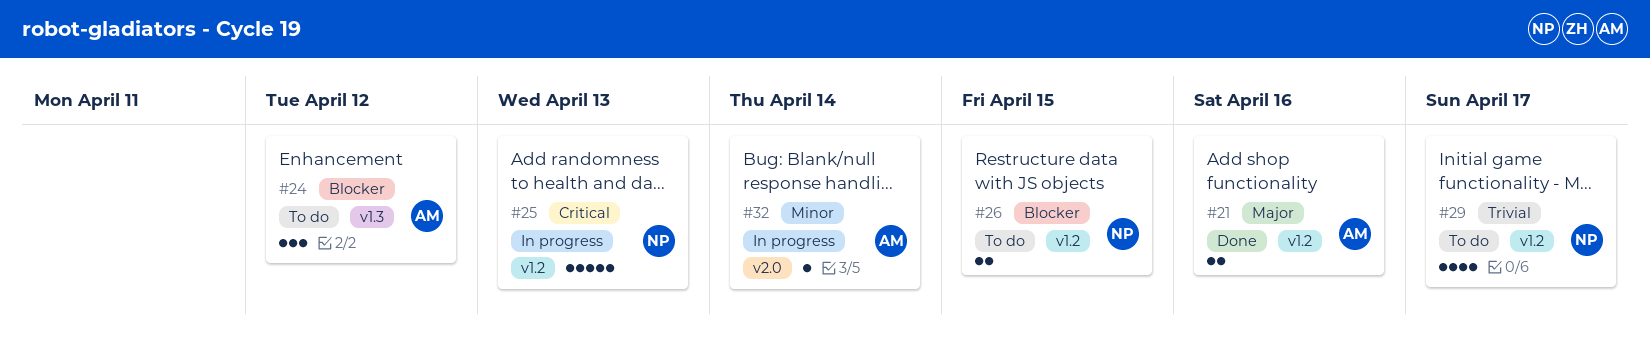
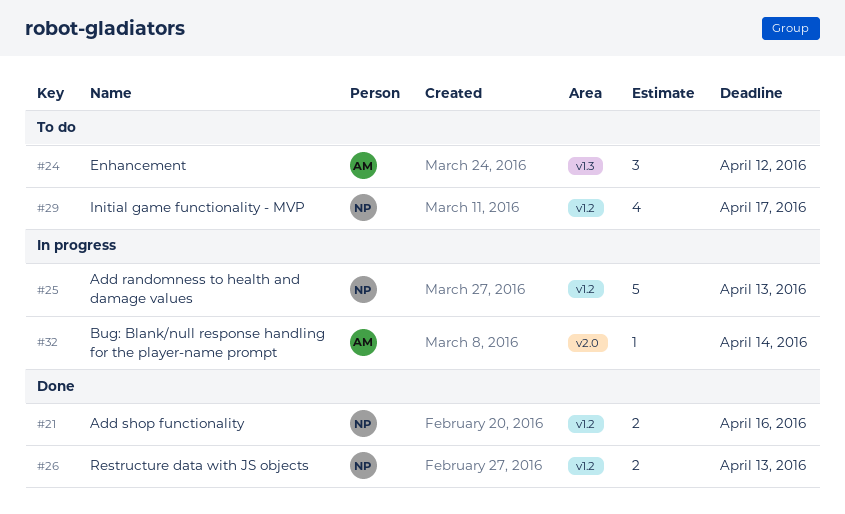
#21, owner: AM -> NP
#26, status: To do -> Done
#26, due: Apr 15 -> Apr 13

